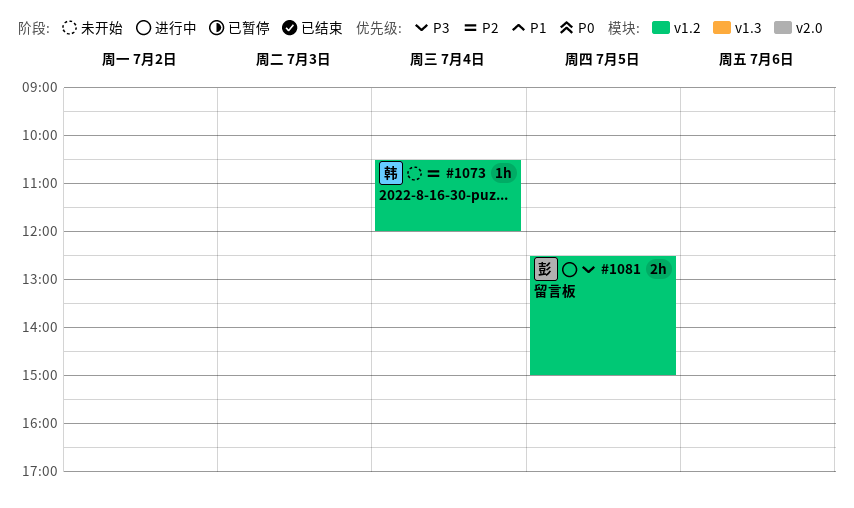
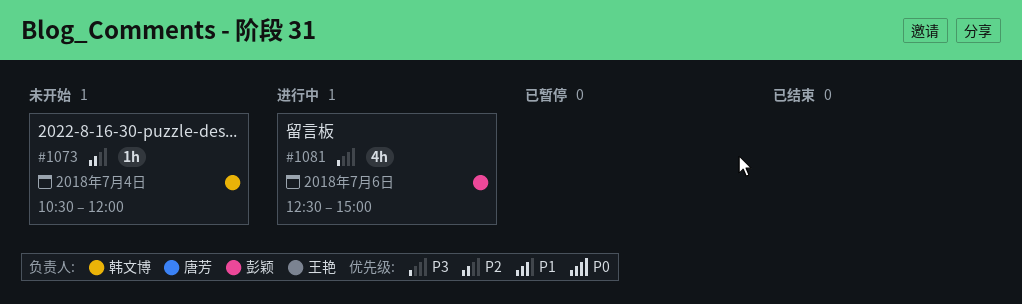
#1081, estimate: 2h -> 4h
#1081, day: Jul 5 -> Jul 6

